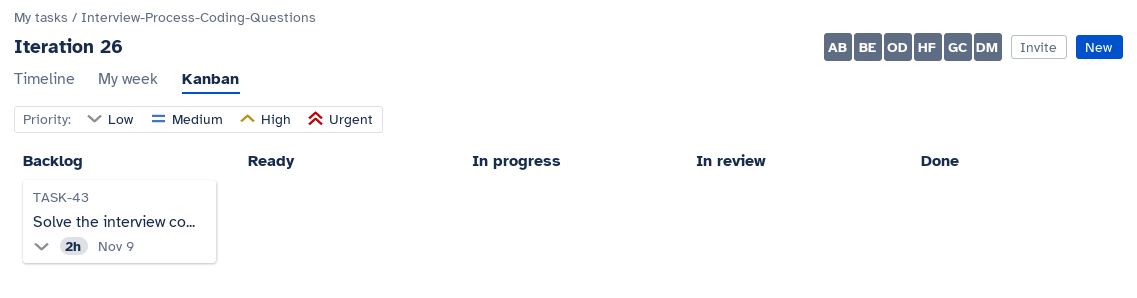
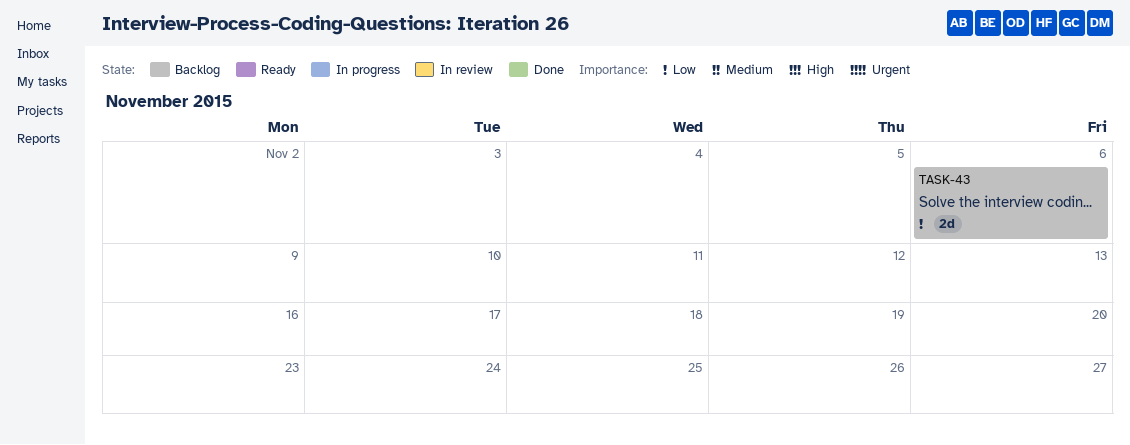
TASK-43, estimate: 2h -> 2d
TASK-43, due: Nov 9 -> Nov 6

